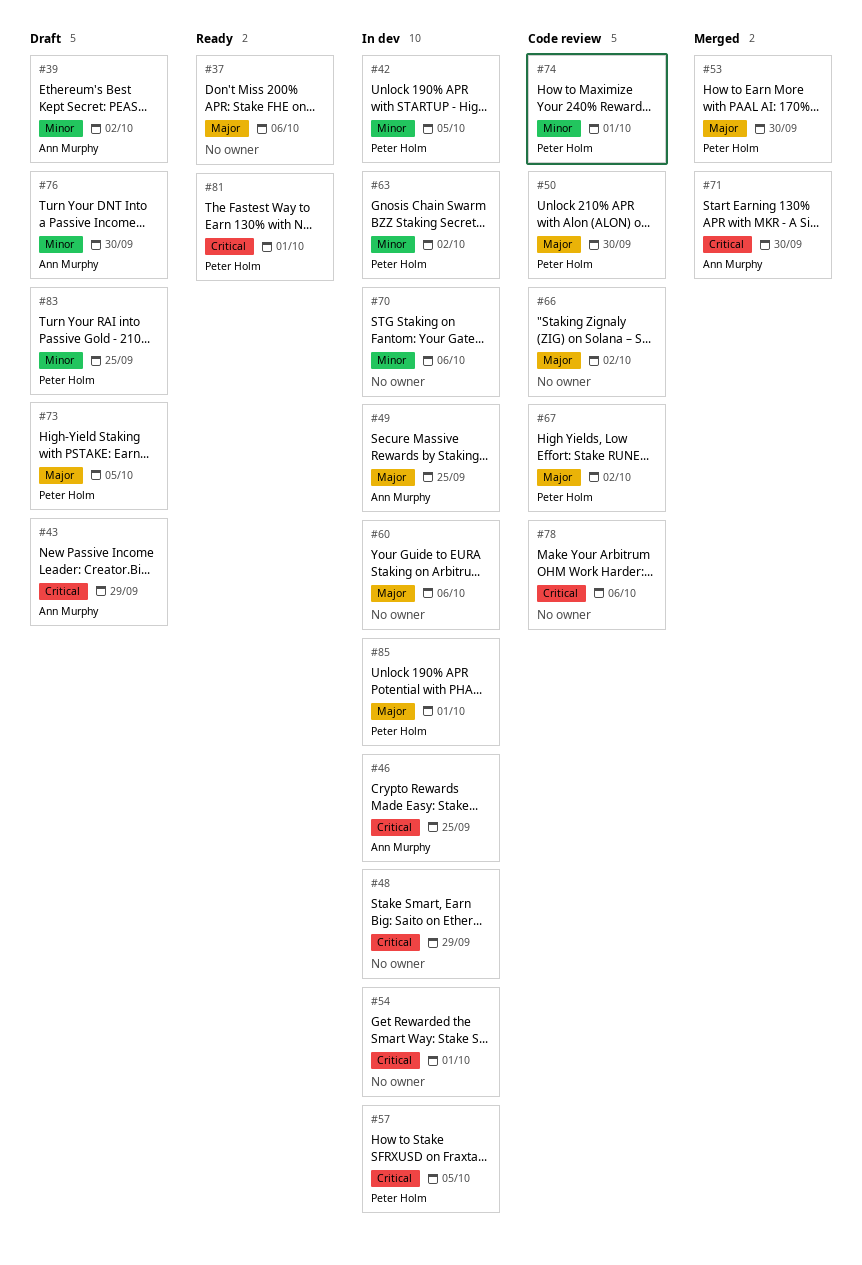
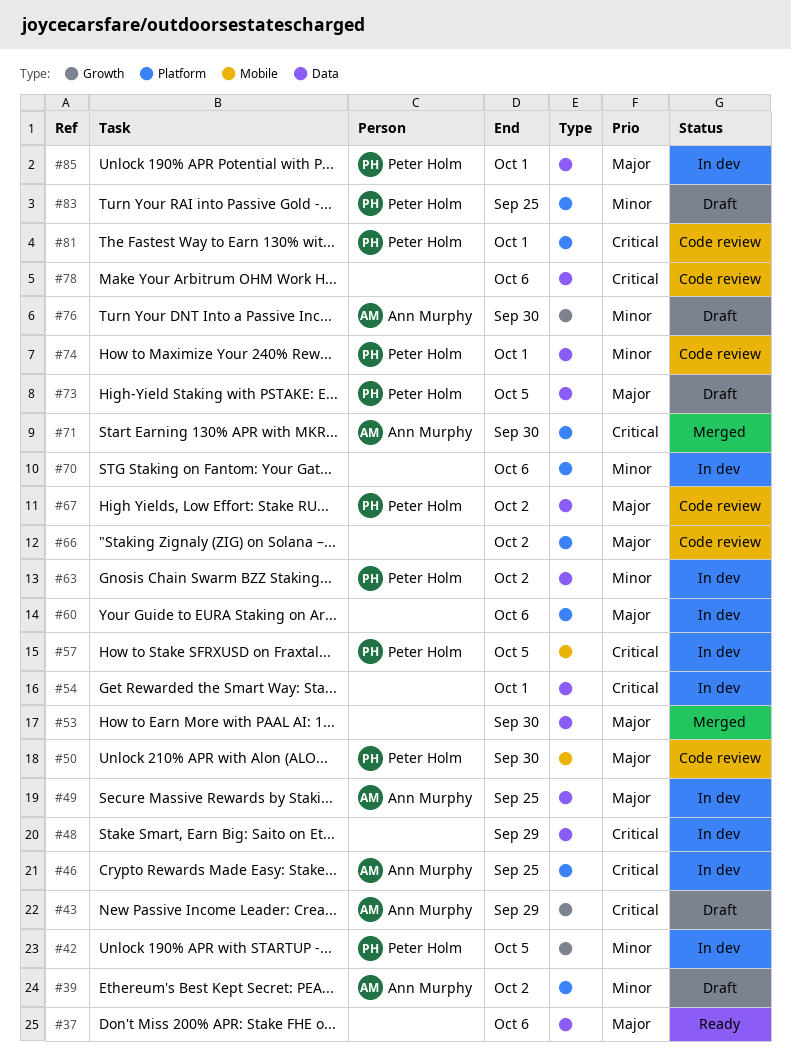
#53, owner: Peter Holm -> none
#81, status: Ready -> Code review

